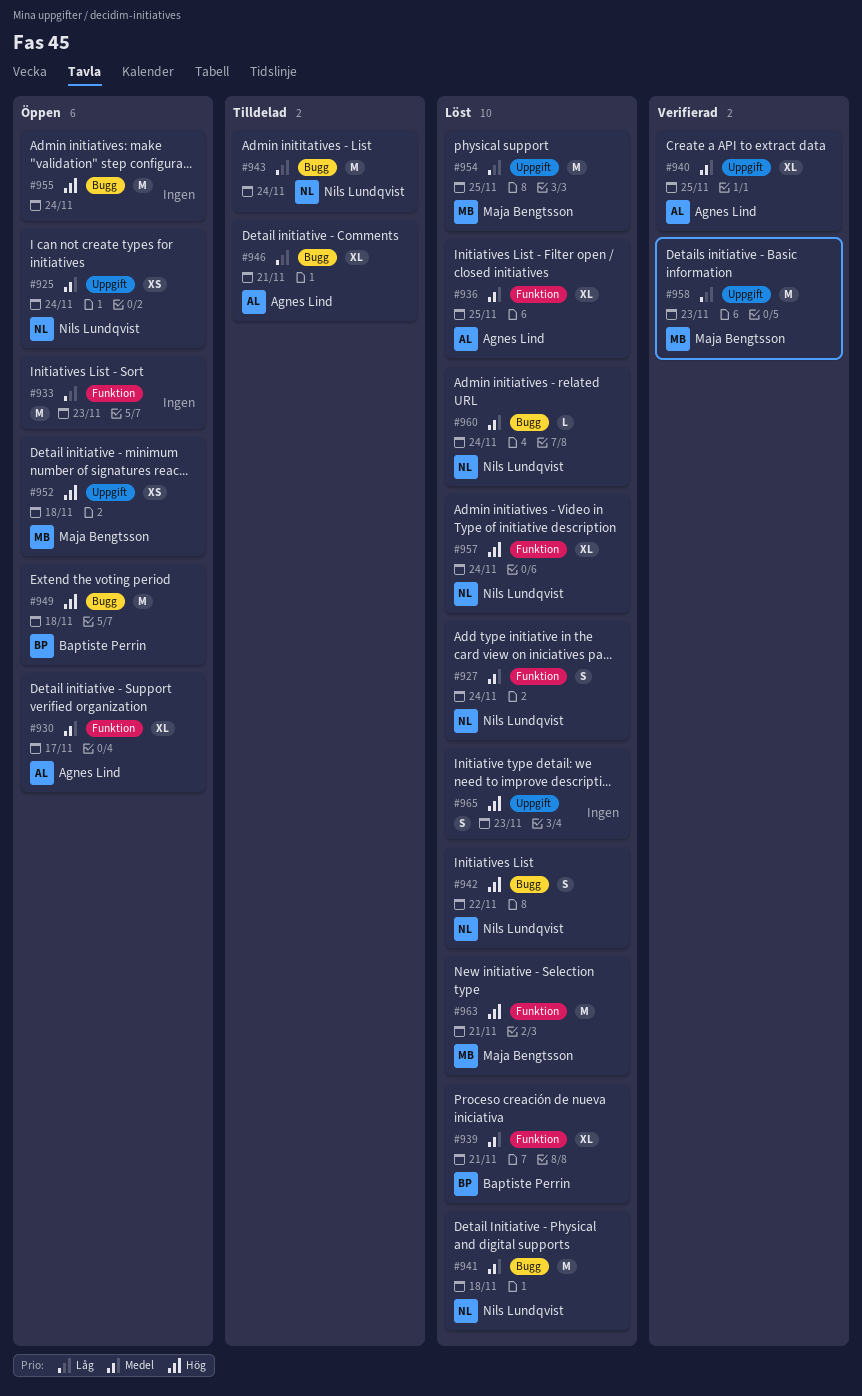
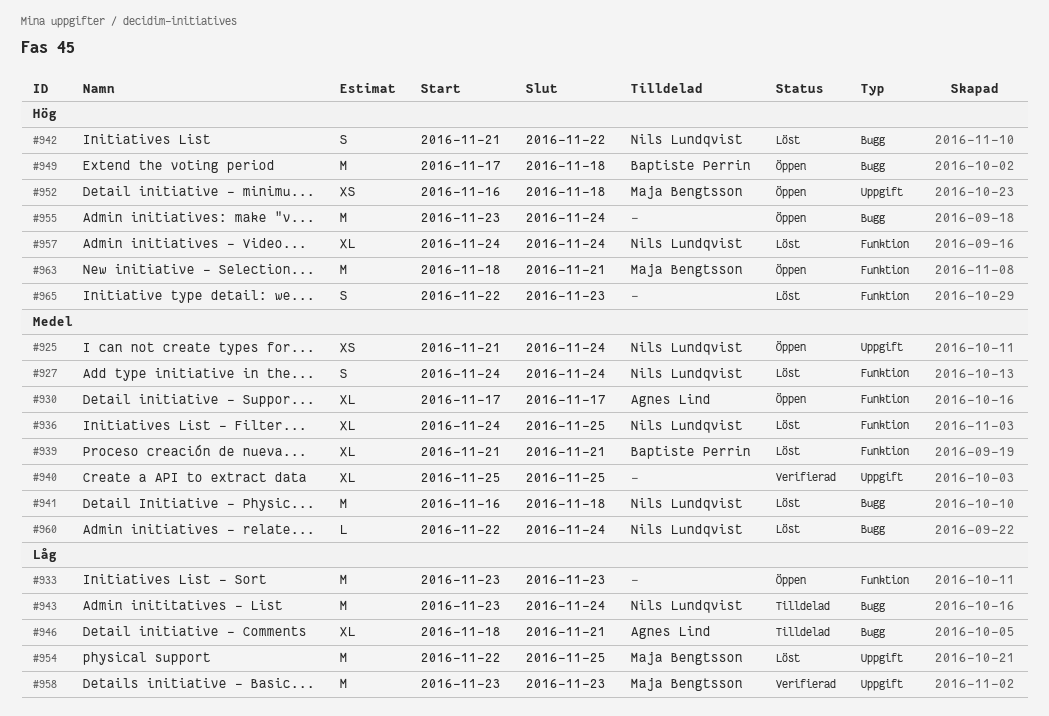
#936, owner: Agnes Lind -> Nils Lundqvist
#940, owner: Agnes Lind -> none
#963, status: Löst -> Öppen
#965, label: Uppgift -> Funktion

